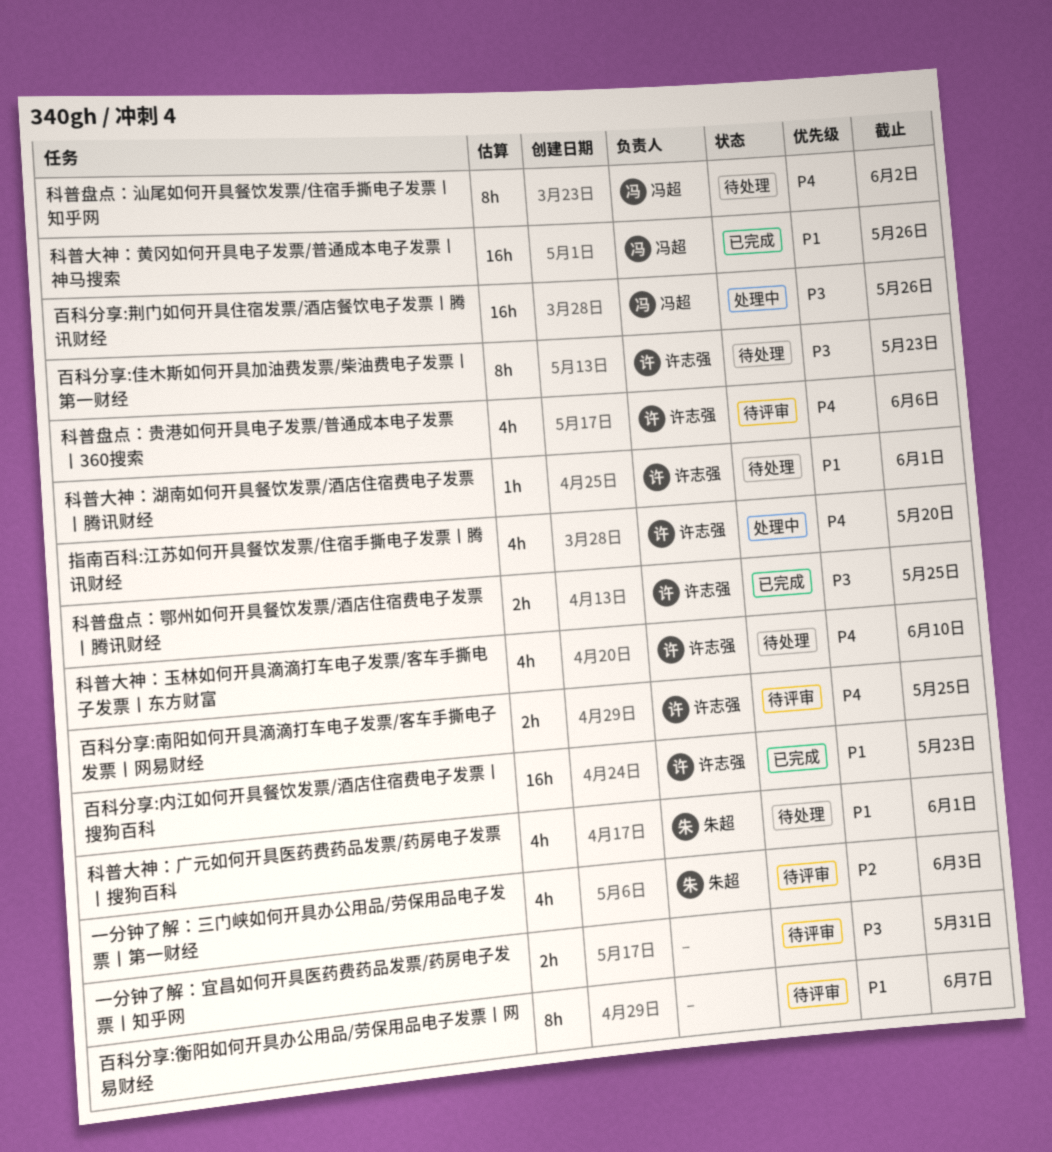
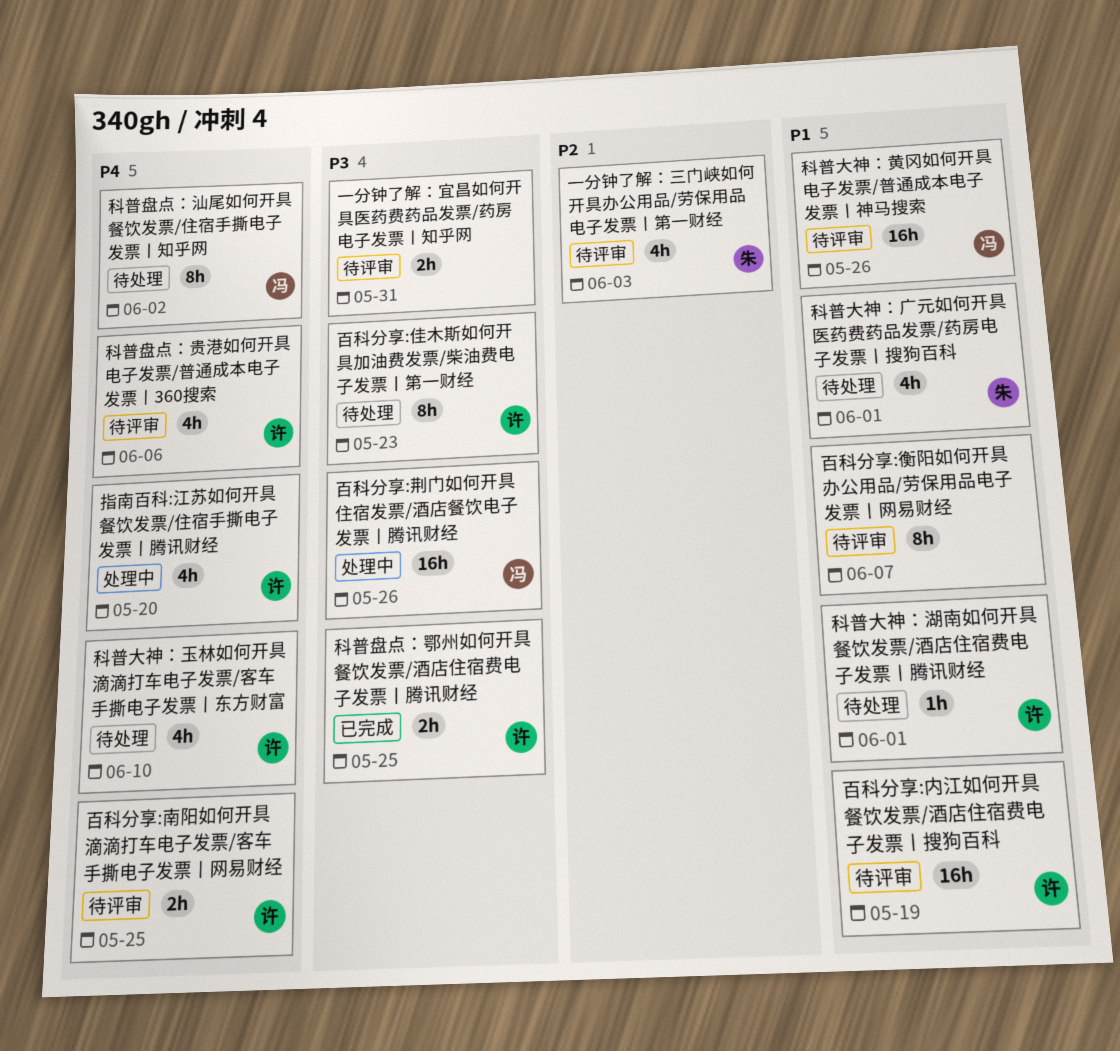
百科分享:内江如何开具餐饮发票/酒店住宿费电子发票丨搜狗百科, status: 已完成 -> 待评审
百科分享:内江如何开具餐饮发票/酒店住宿费电子发票丨搜狗百科, due: May 23 -> May 19
科普大神：黄冈如何开具电子发票/普通成本电子发票丨神马搜索, status: 已完成 -> 待评审

